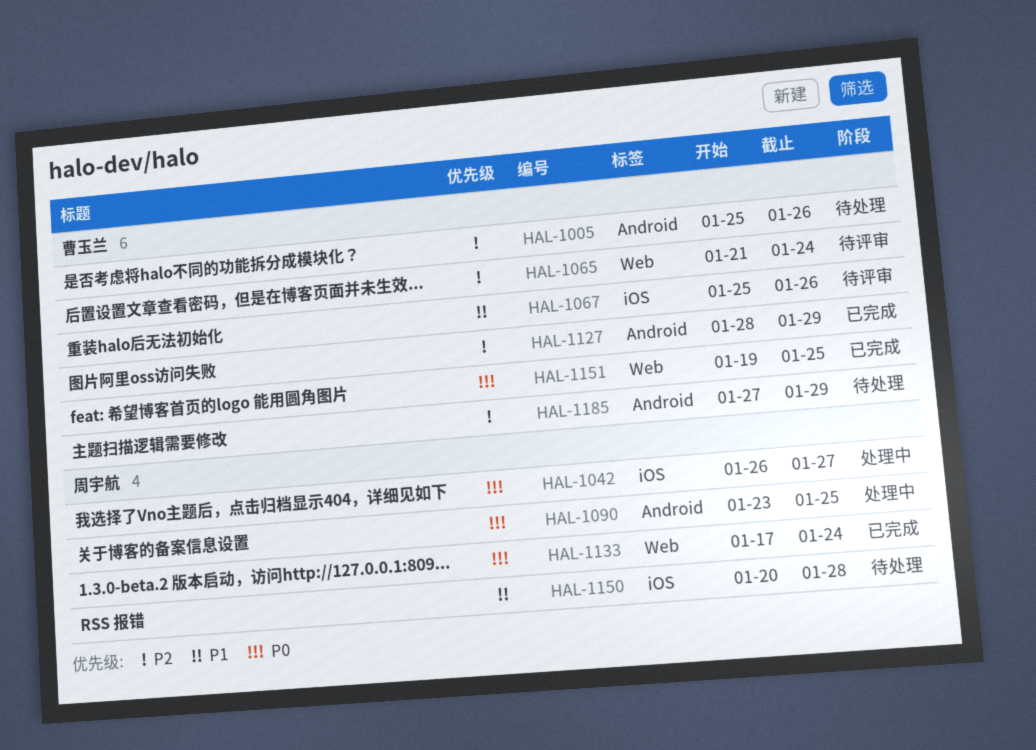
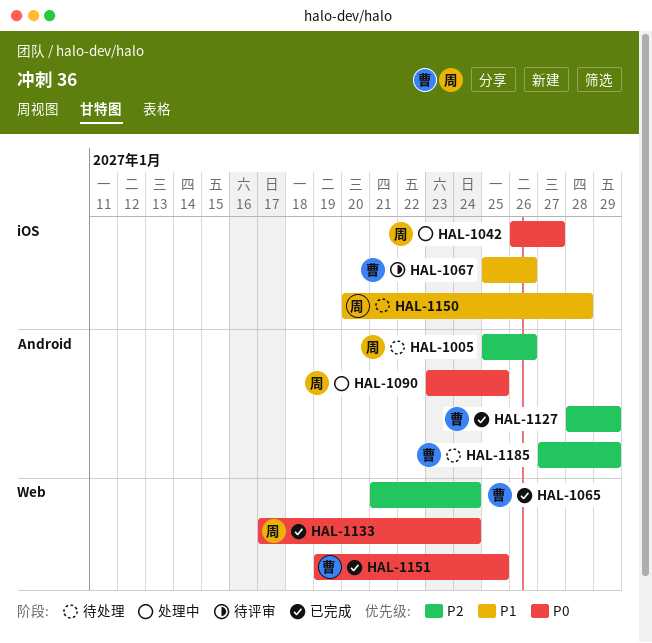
HAL-1005, owner: 曹玉兰 -> 周宇航
HAL-1065, status: 待评审 -> 已完成

